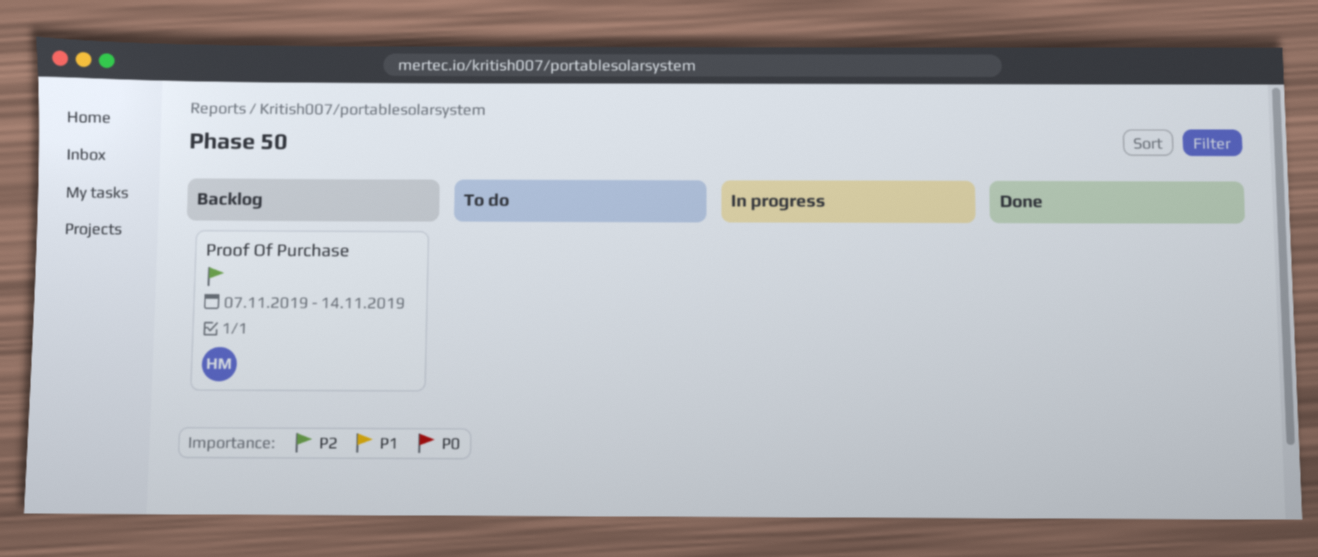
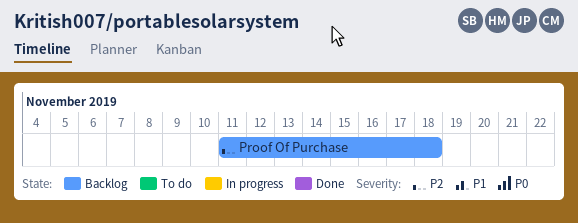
Proof Of Purchase, start: Nov 7 -> Nov 11
Proof Of Purchase, due: Nov 14 -> Nov 18

